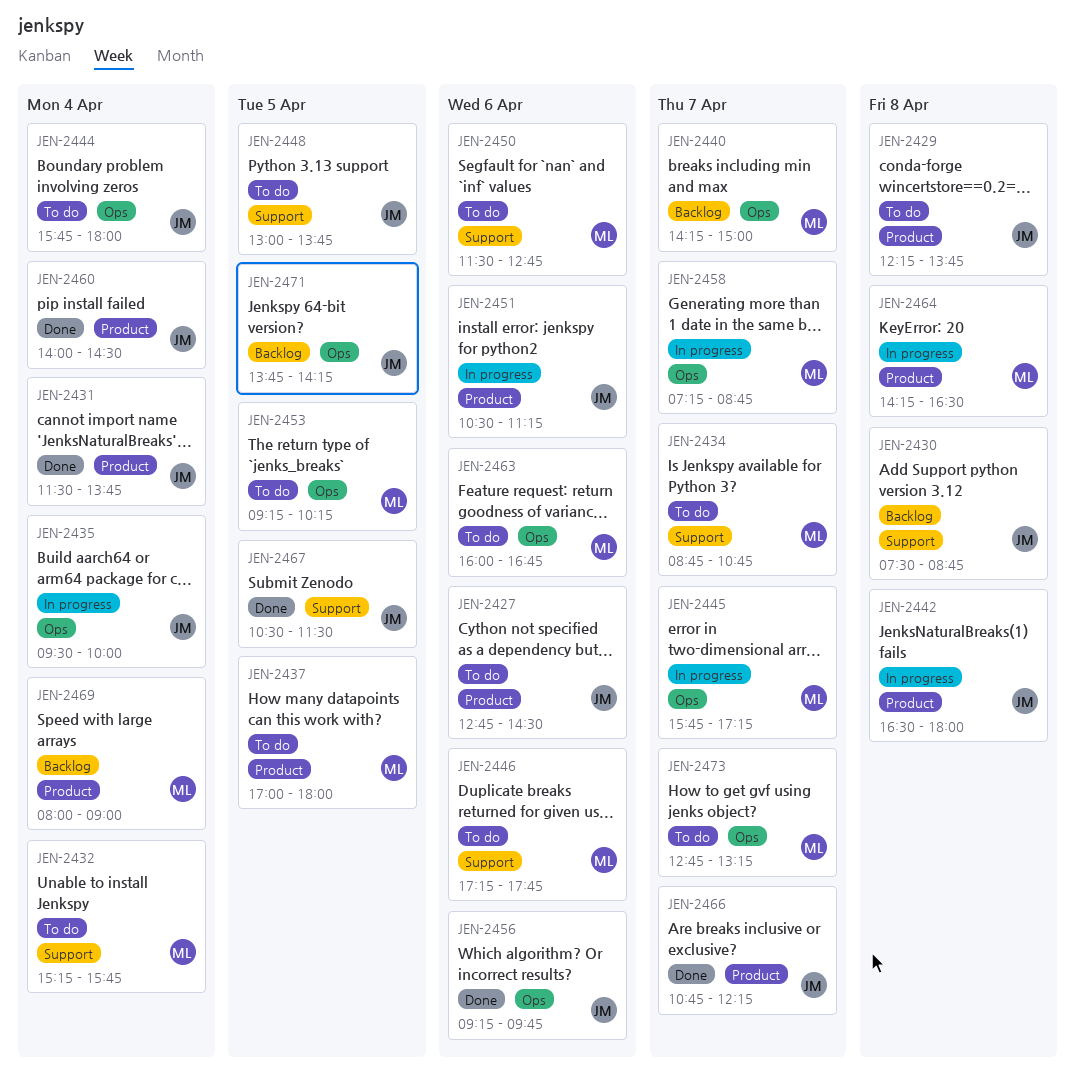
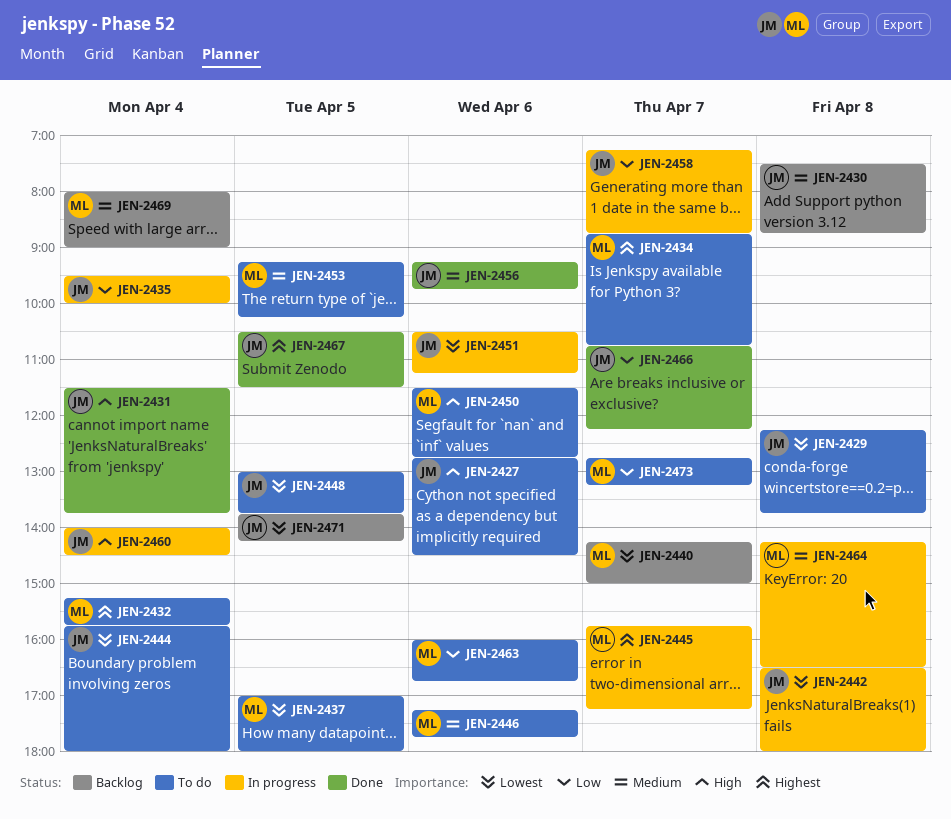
JEN-2458, owner: ML -> JM
JEN-2460, status: Done -> In progress

